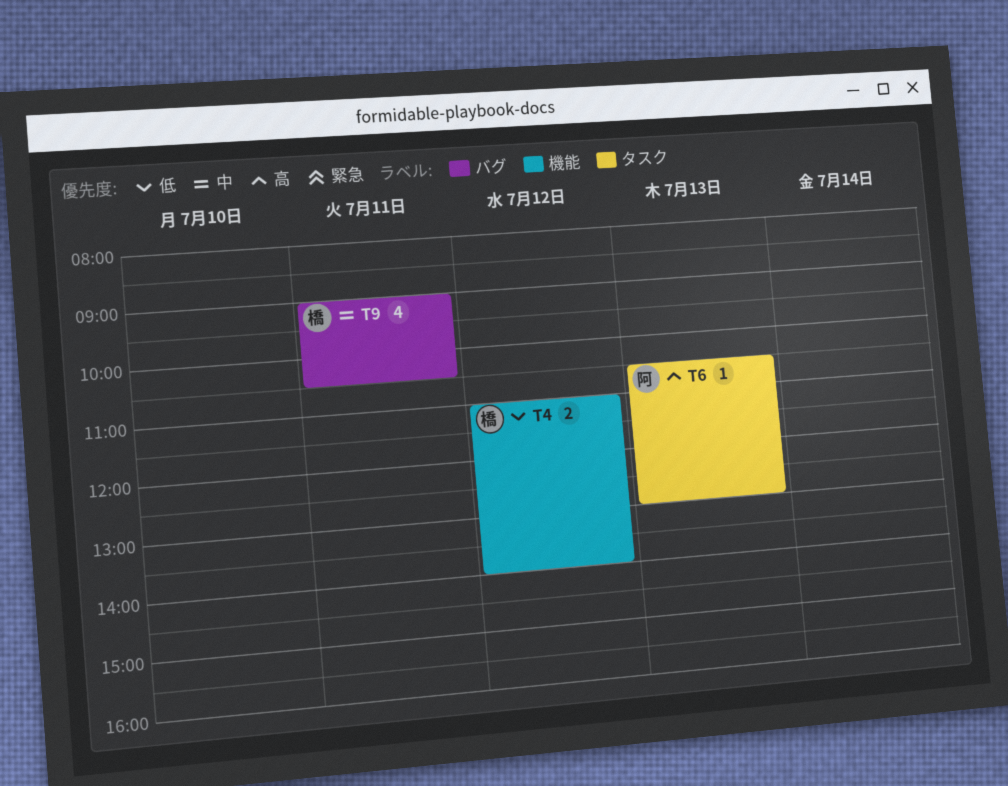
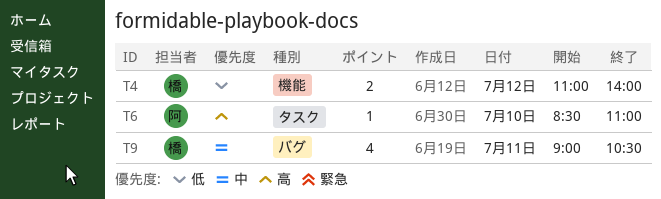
T6, day: Jul 13 -> Jul 10
T6, begins: 10:30 -> 08:30
T6, ends: 13:00 -> 11:00

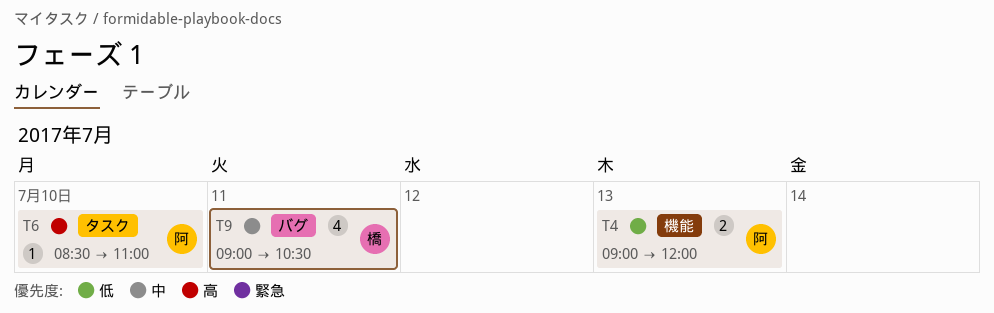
T4, owner: 橋 -> 阿
T4, day: Jul 12 -> Jul 13
T4, begins: 11:00 -> 09:00
T4, ends: 14:00 -> 12:00

